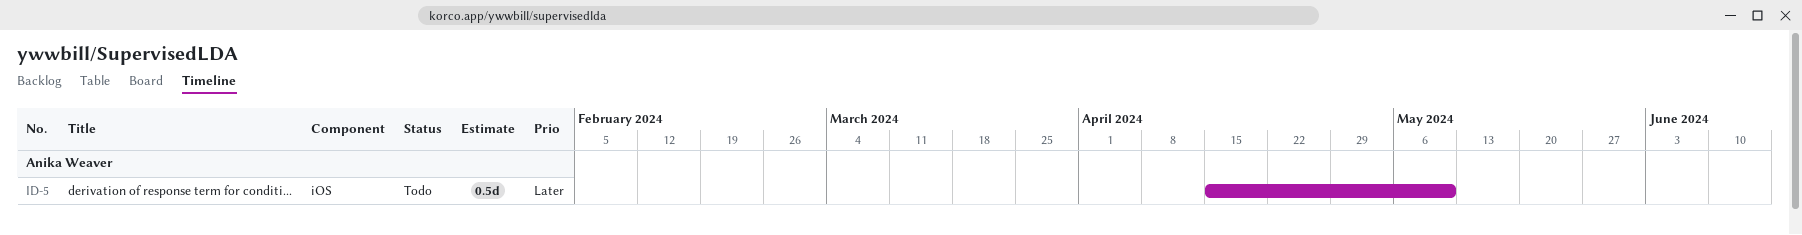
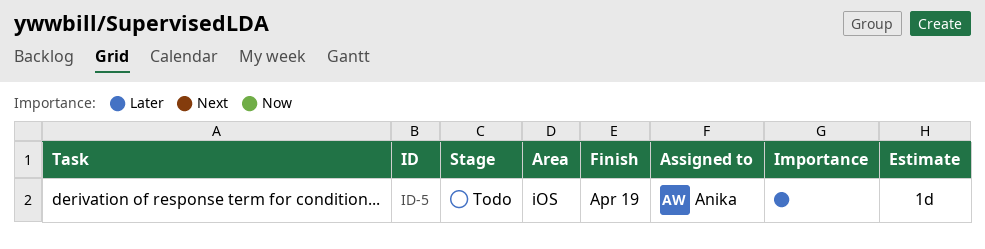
ID-5, estimate: 0.5d -> 1d
ID-5, due: May 10 -> Apr 19

